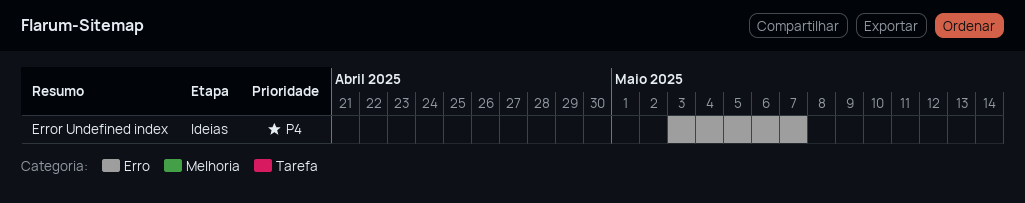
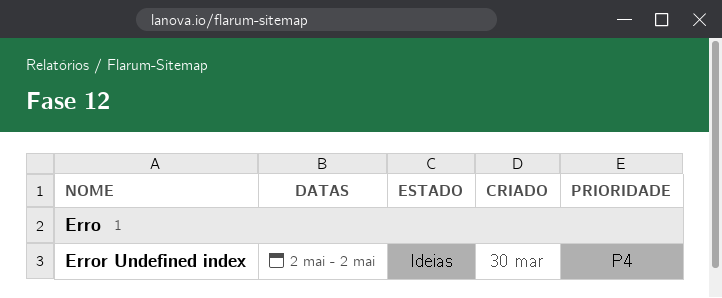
Error Undefined index, start: May 3 -> May 2
Error Undefined index, due: May 7 -> May 2

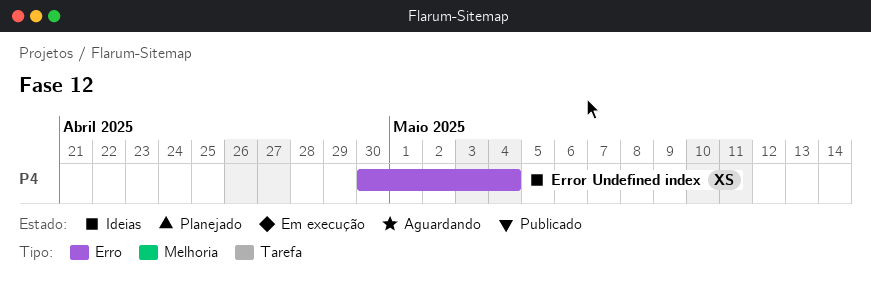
Error Undefined index, start: May 2 -> Apr 30
Error Undefined index, due: May 2 -> May 4

